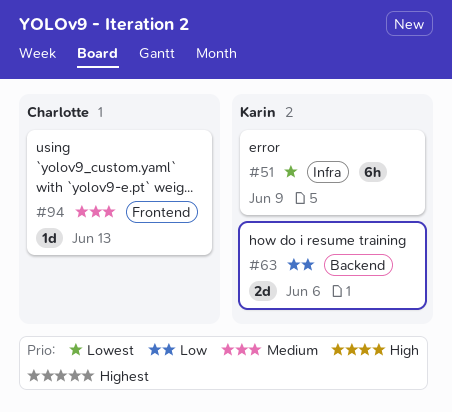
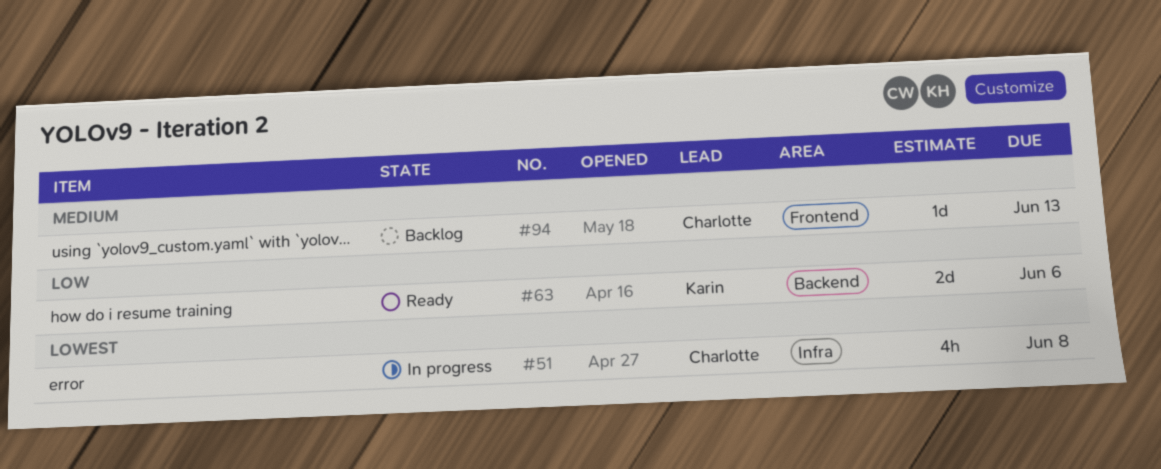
#51, owner: Karin -> Charlotte
#51, estimate: 6h -> 4h
#51, due: Jun 9 -> Jun 8

